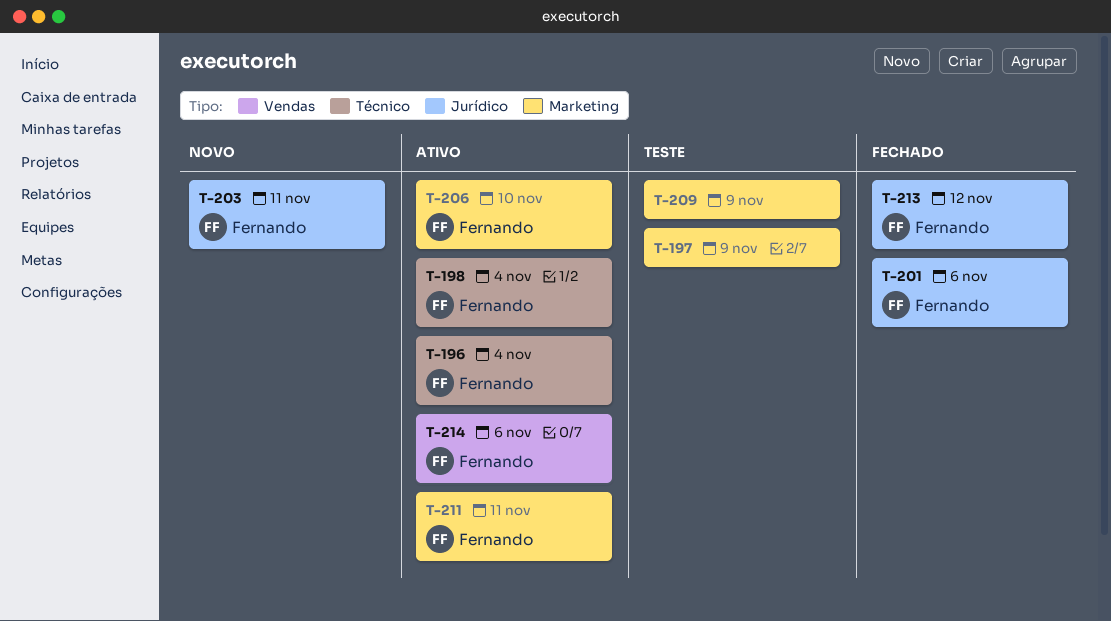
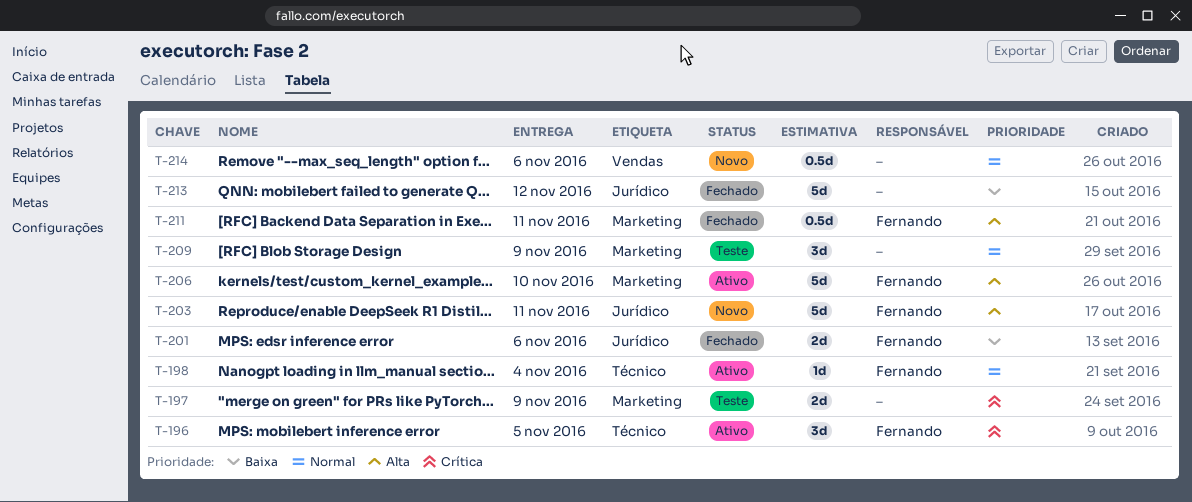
T-196, due: Nov 4 -> Nov 5
T-211, status: Ativo -> Fechado
T-213, owner: Fernando -> none
T-214, status: Ativo -> Novo
T-214, owner: Fernando -> none

